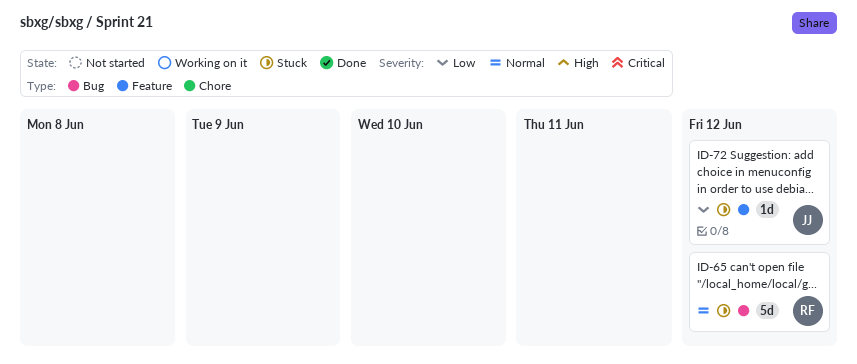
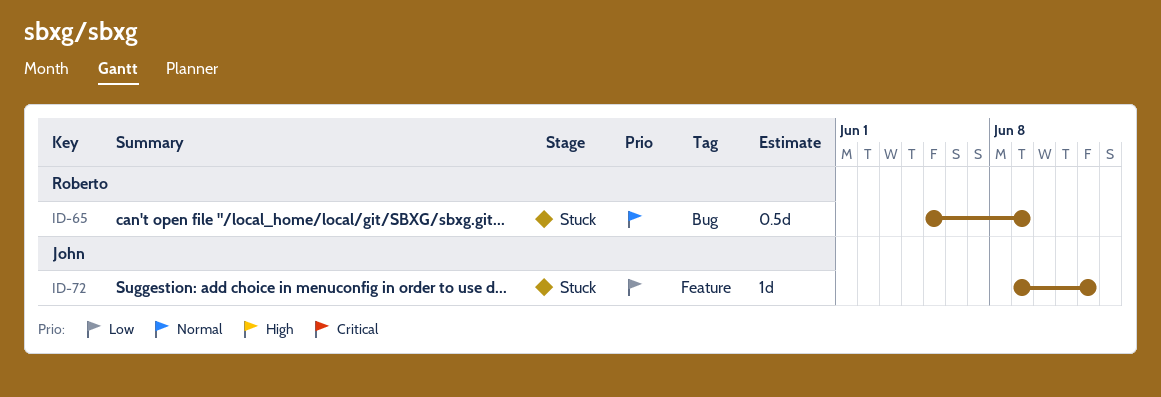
ID-65, estimate: 5d -> 0.5d
ID-65, due: Jun 12 -> Jun 9

